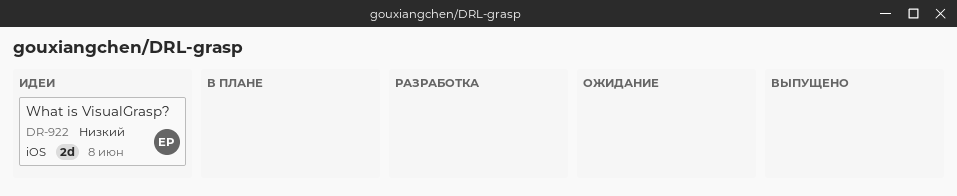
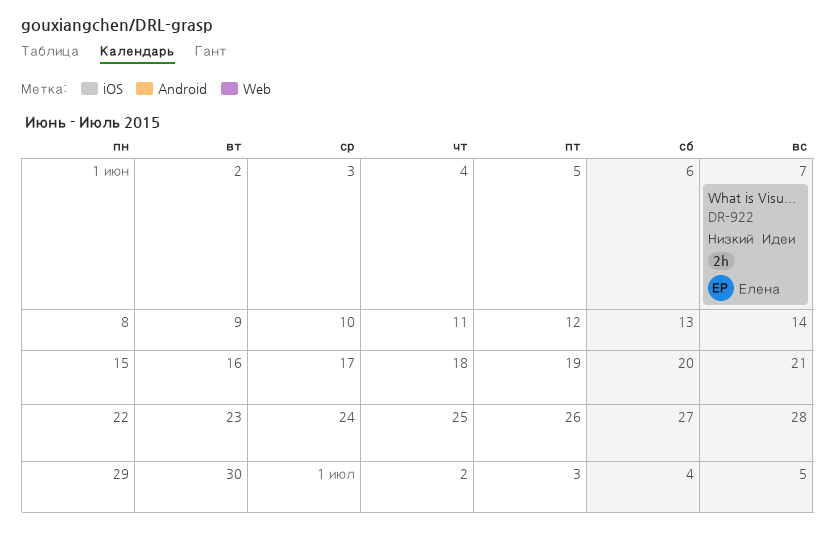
DR-922, estimate: 2d -> 2h
DR-922, due: Jun 8 -> Jun 7

